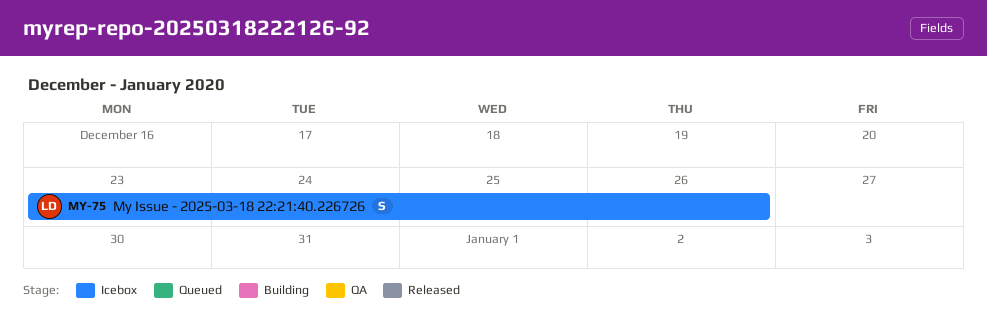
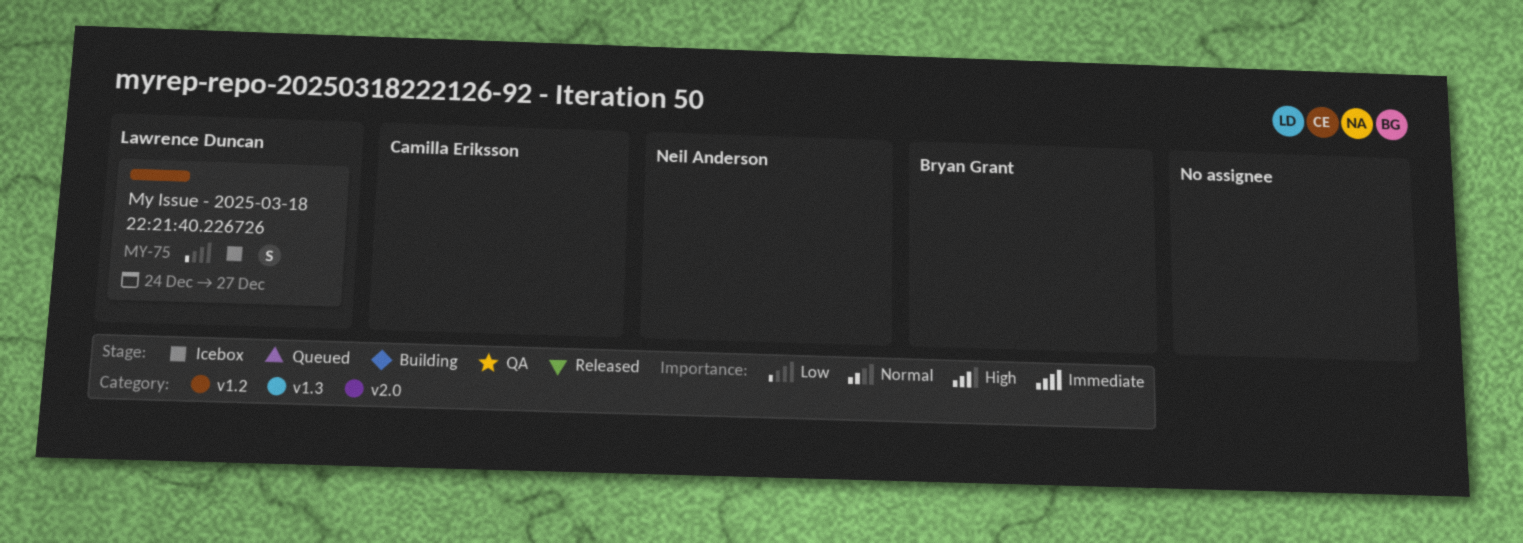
MY-75, start: Dec 23 -> Dec 24
MY-75, due: Dec 26 -> Dec 27

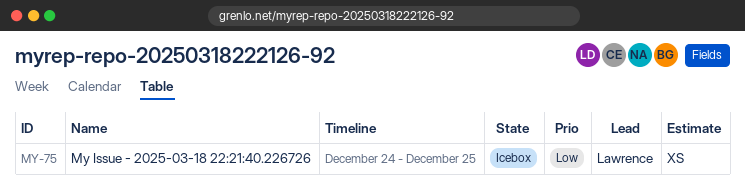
MY-75, estimate: S -> XS
MY-75, due: Dec 27 -> Dec 25

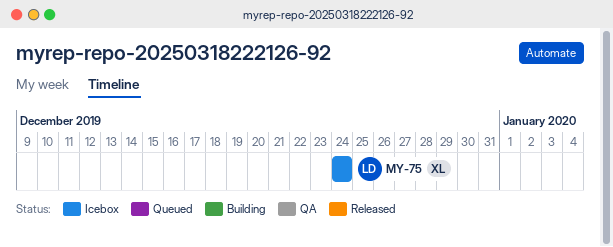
MY-75, estimate: XS -> XL
MY-75, due: Dec 25 -> Dec 24

